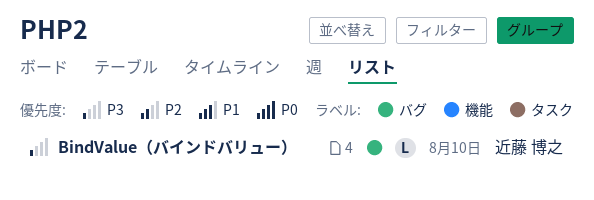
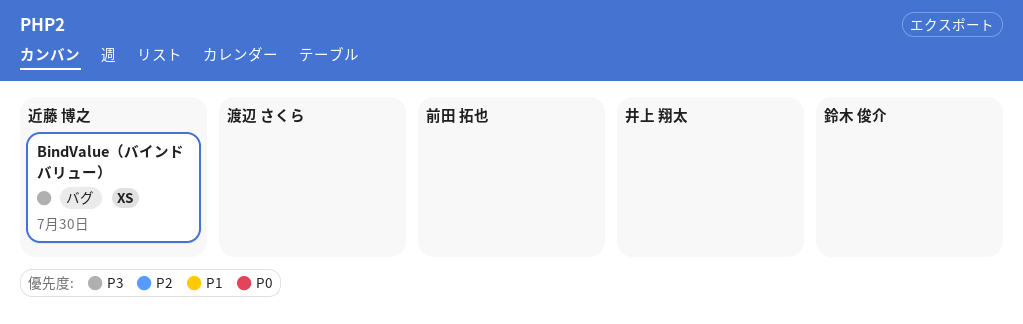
BindValue（バインドバリュー）, estimate: L -> XS
BindValue（バインドバリュー）, due: Aug 10 -> Jul 30

